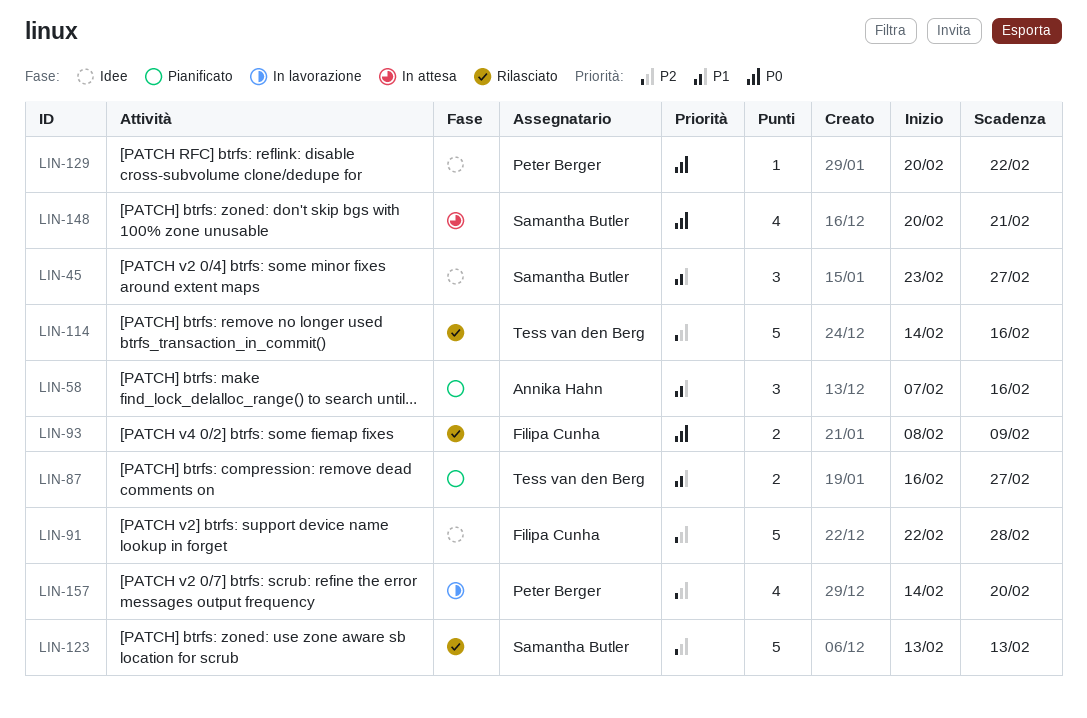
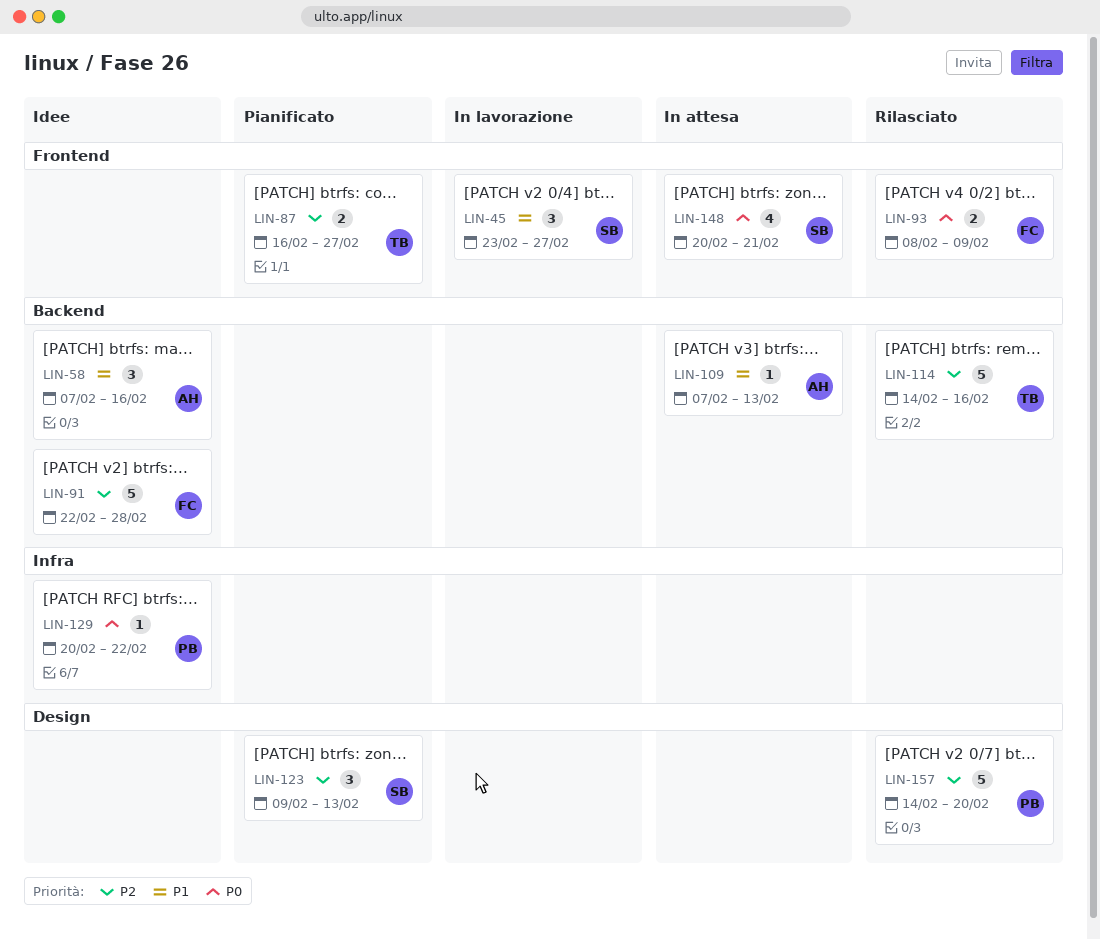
LIN-45, status: Idee -> In lavorazione
LIN-58, status: Pianificato -> Idee
LIN-87, priority: P1 -> P2
LIN-109: none -> present
LIN-123, status: Rilasciato -> Pianificato
LIN-123, estimate: 5 -> 3
LIN-123, start: Feb 13 -> Feb 9
LIN-157, status: In lavorazione -> Rilasciato
LIN-157, estimate: 4 -> 5

